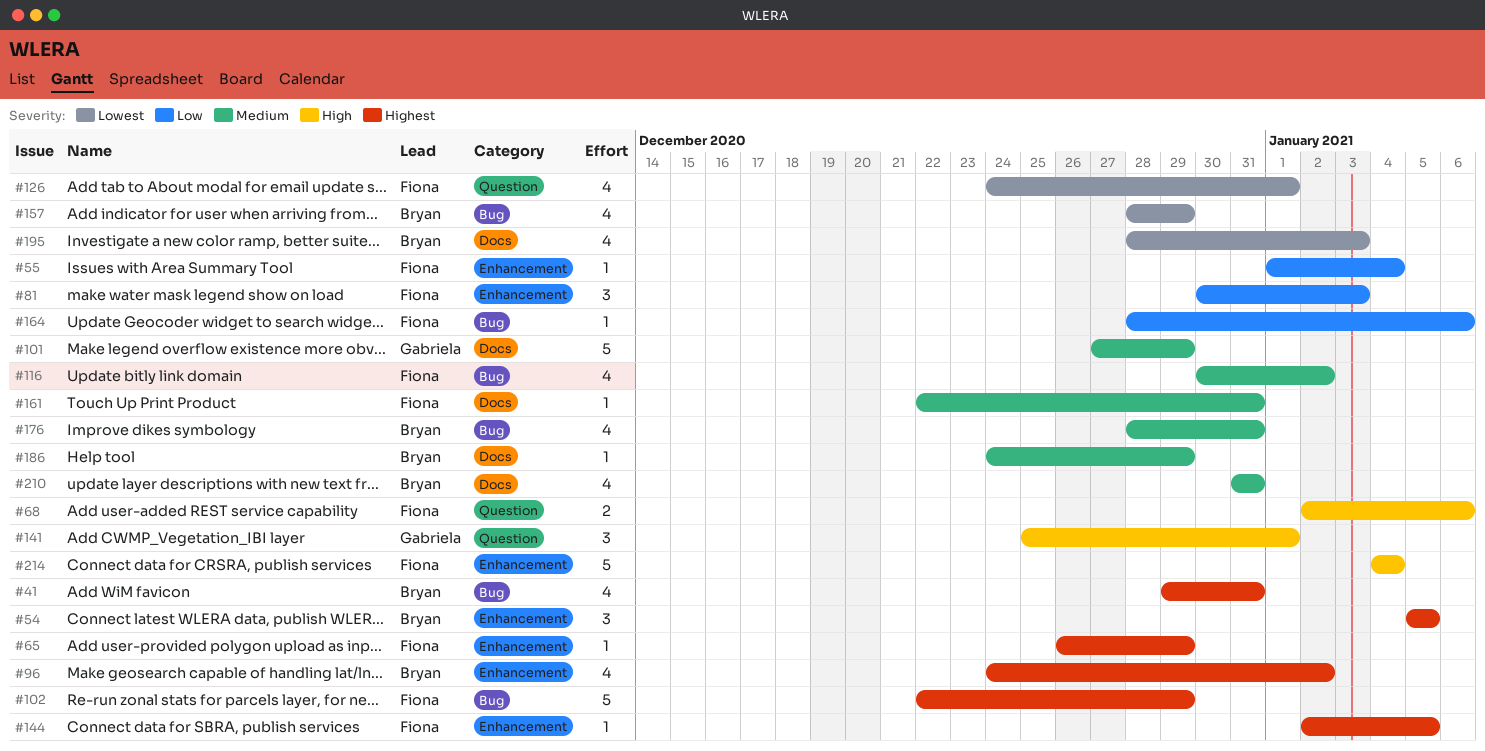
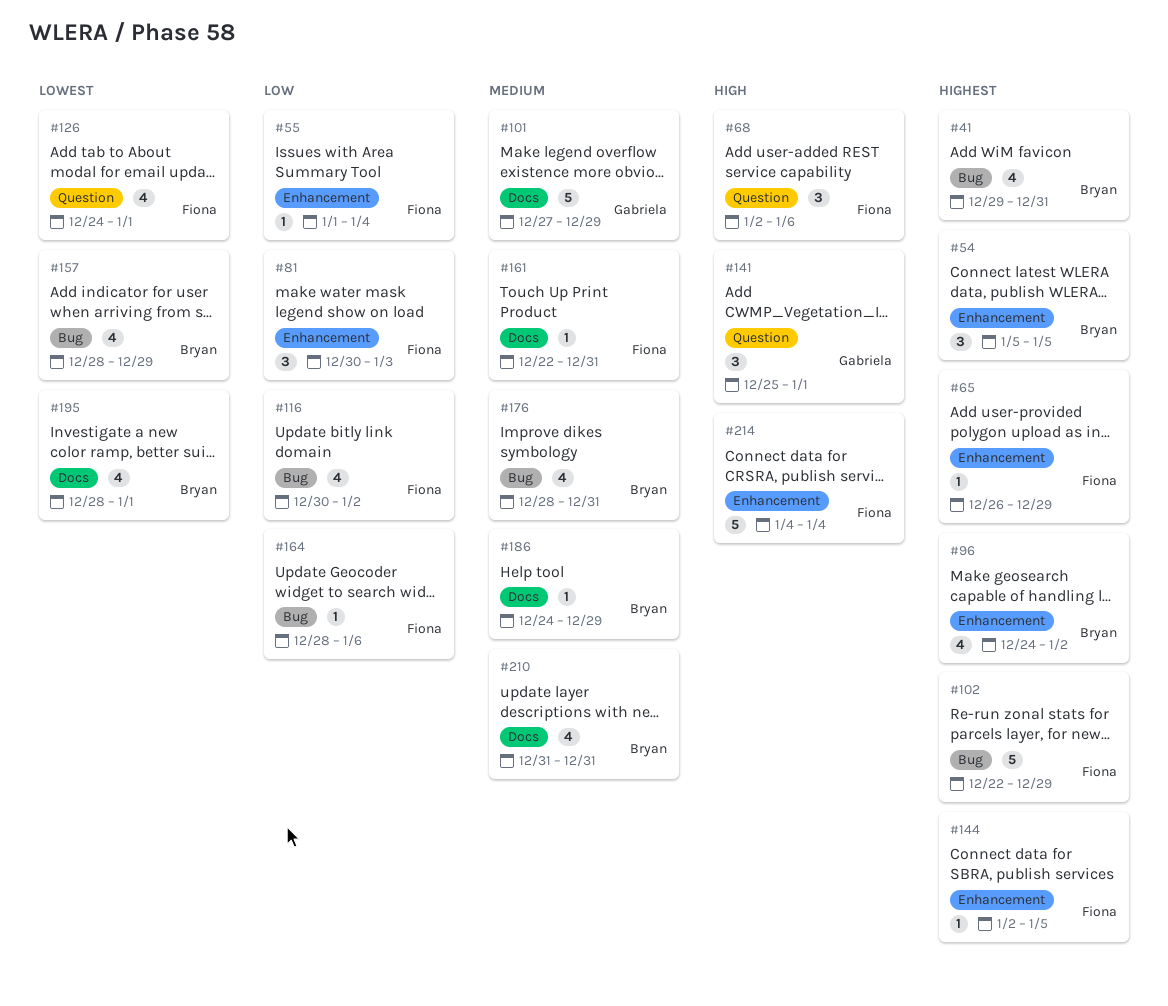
#68, estimate: 2 -> 3
#116, priority: Medium -> Low
#195, due: Jan 3 -> Jan 1

